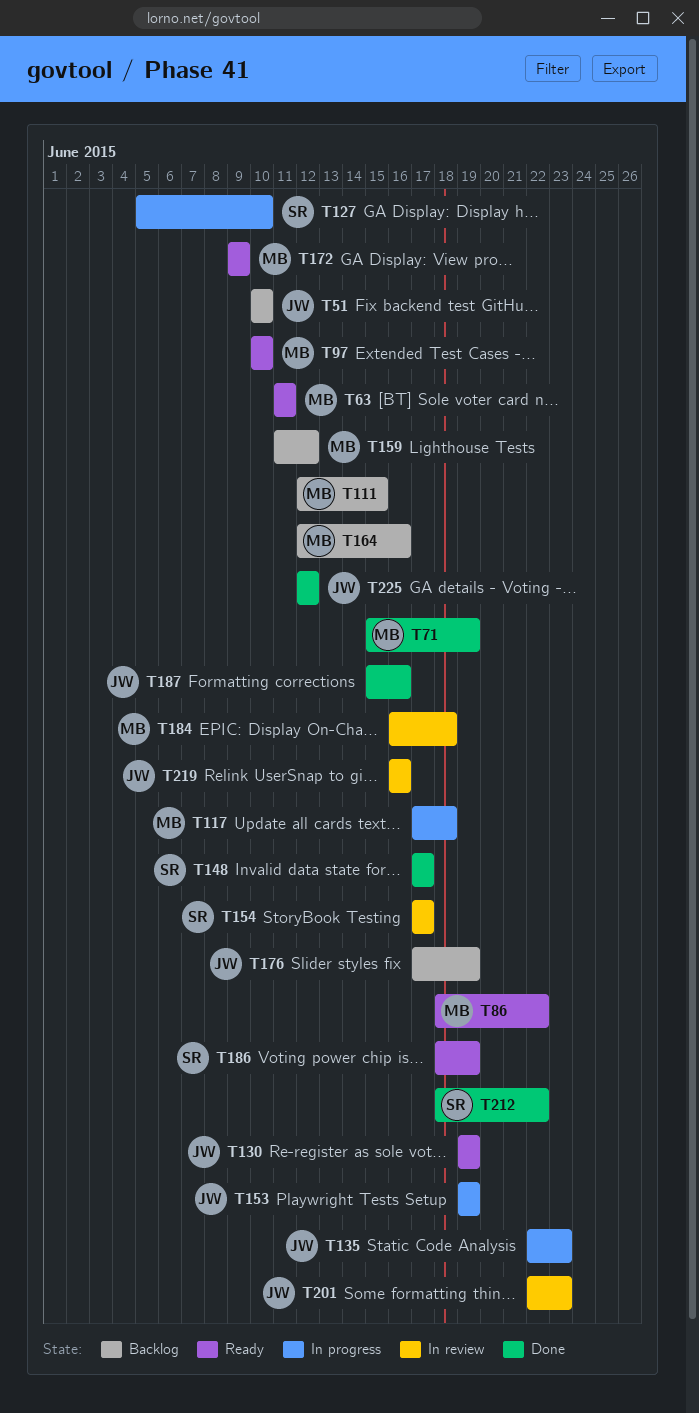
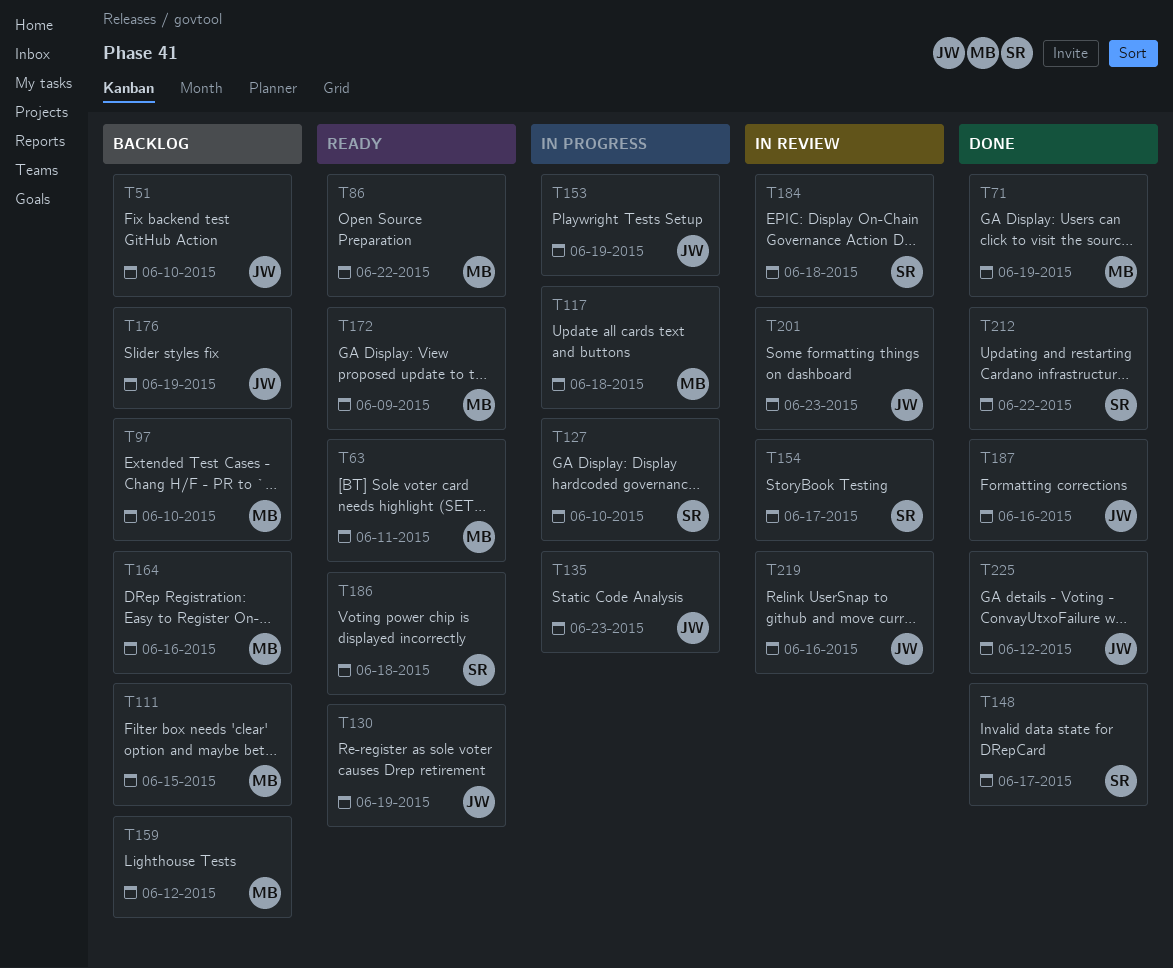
T97, status: Ready -> Backlog
T184, owner: MB -> SR
T186, due: Jun 19 -> Jun 18

